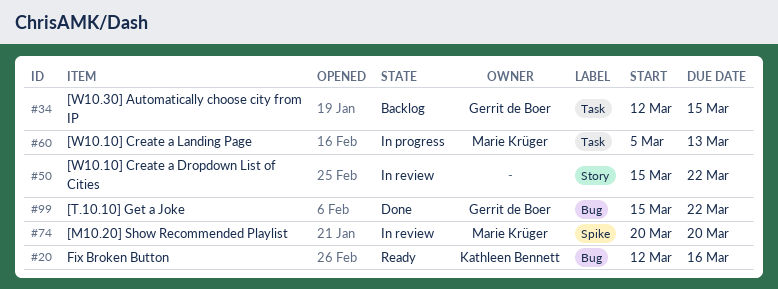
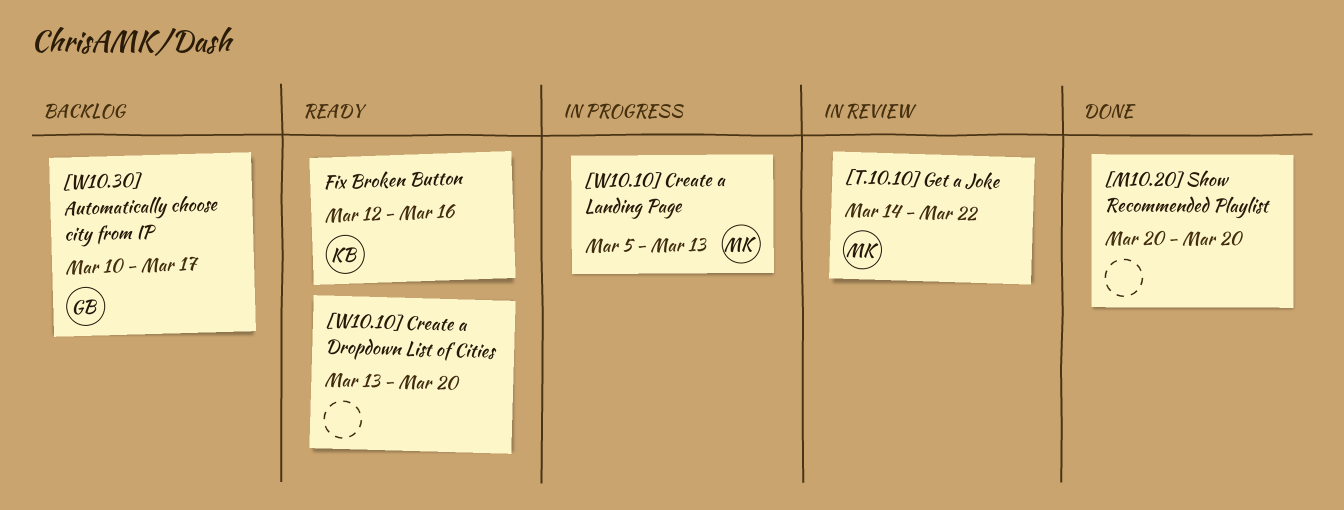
[M10.20] Show Recommended Playlist, status: In review -> Done
[M10.20] Show Recommended Playlist, owner: Marie Krüger -> none
[T.10.10] Get a Joke, status: Done -> In review
[T.10.10] Get a Joke, owner: Gerrit de Boer -> Marie Krüger
[T.10.10] Get a Joke, start: Mar 15 -> Mar 14
[W10.10] Create a Dropdown List of Cities, status: In review -> Ready
[W10.10] Create a Dropdown List of Cities, start: Mar 15 -> Mar 13
[W10.10] Create a Dropdown List of Cities, due: Mar 22 -> Mar 20
[W10.30] Automatically choose city from IP, start: Mar 12 -> Mar 10
[W10.30] Automatically choose city from IP, due: Mar 15 -> Mar 17

